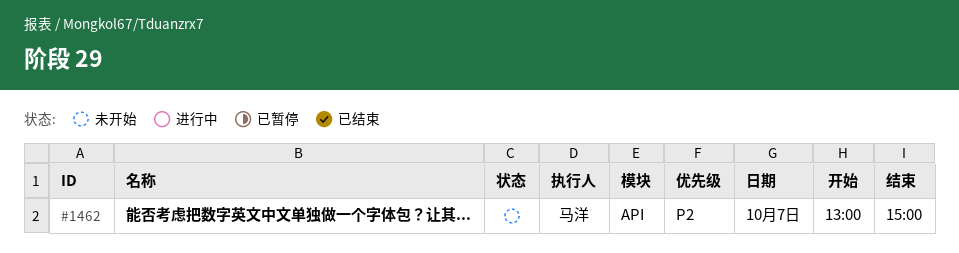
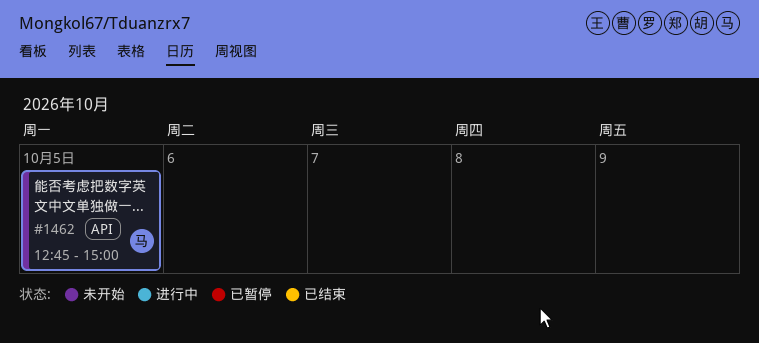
#1462, day: Oct 7 -> Oct 5
#1462, begins: 13:00 -> 12:45

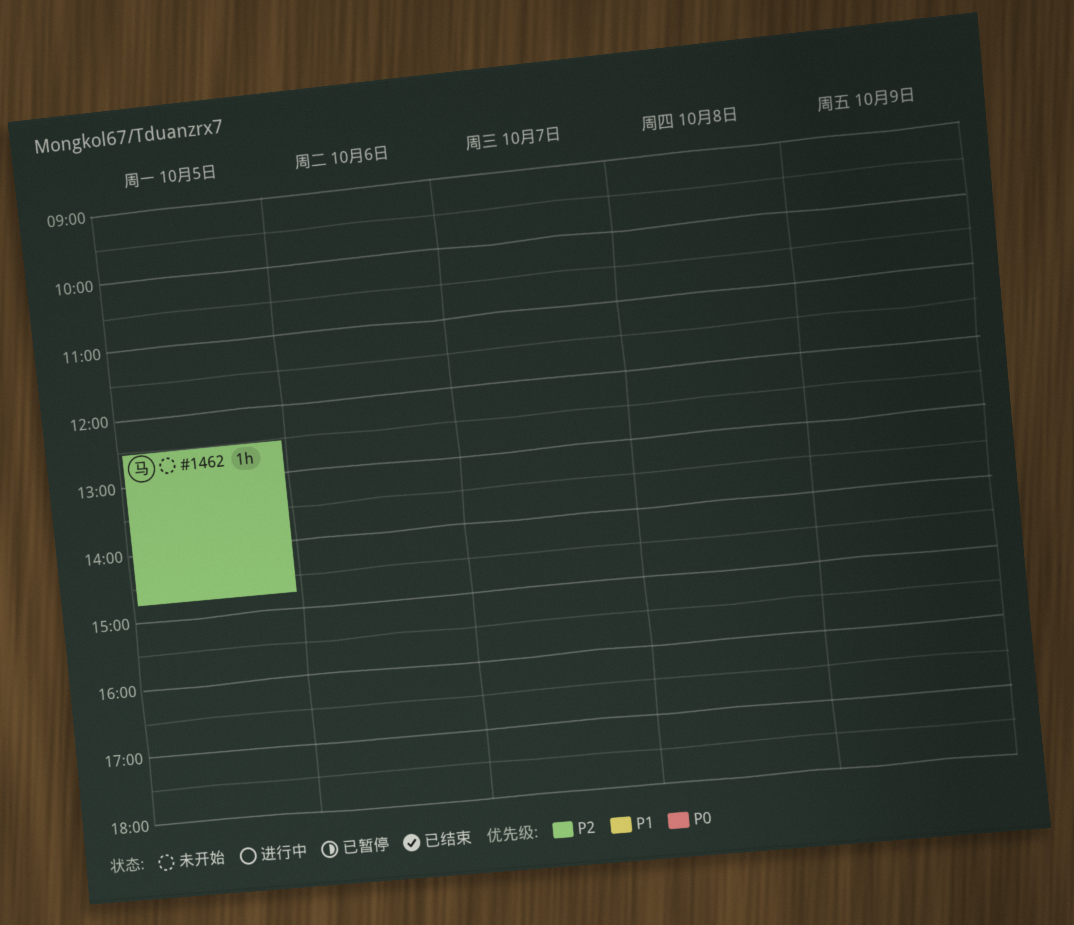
#1462, begins: 12:45 -> 12:30
#1462, ends: 15:00 -> 14:45

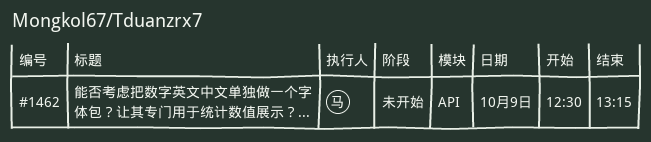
#1462, day: Oct 5 -> Oct 9
#1462, ends: 14:45 -> 13:15

